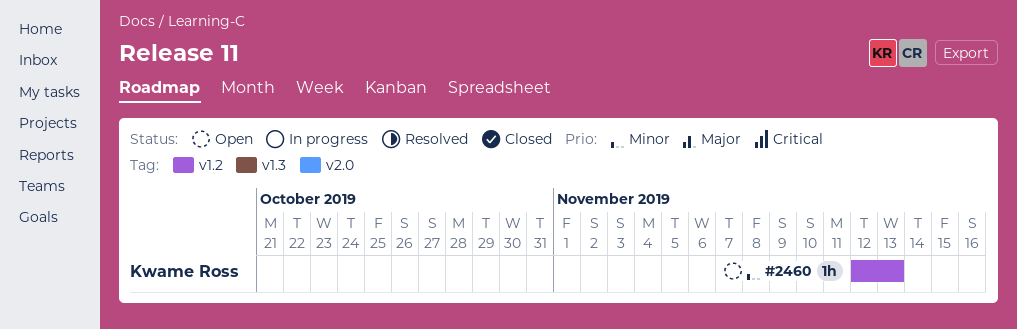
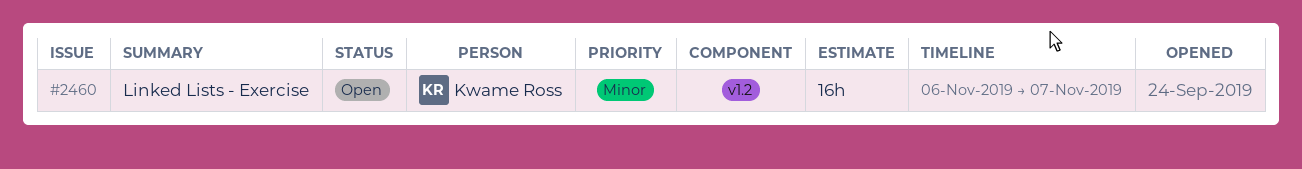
#2460, estimate: 1h -> 16h
#2460, start: Nov 12 -> Nov 6
#2460, due: Nov 13 -> Nov 7

